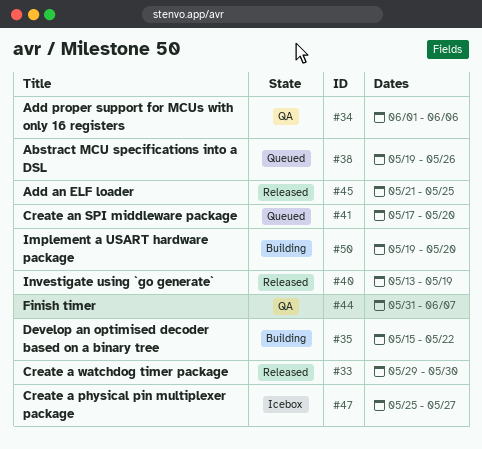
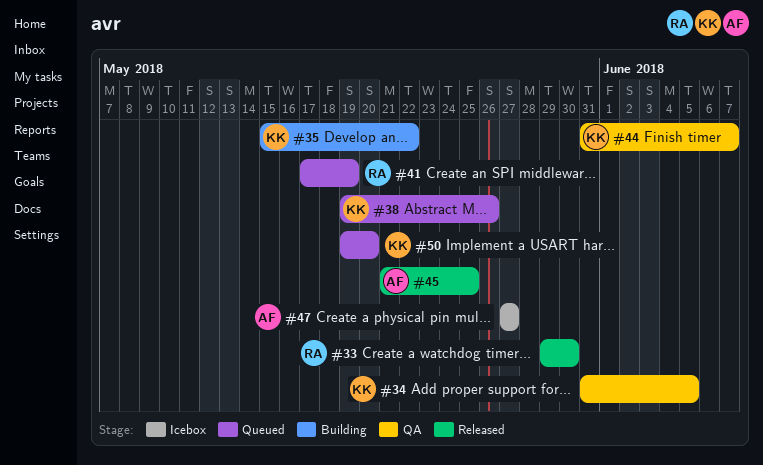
#34, start: Jun 1 -> May 31
#34, due: Jun 6 -> Jun 5
#40: present -> none
#41, due: May 20 -> May 19
#47, start: May 25 -> May 27
#50, status: Building -> Queued

